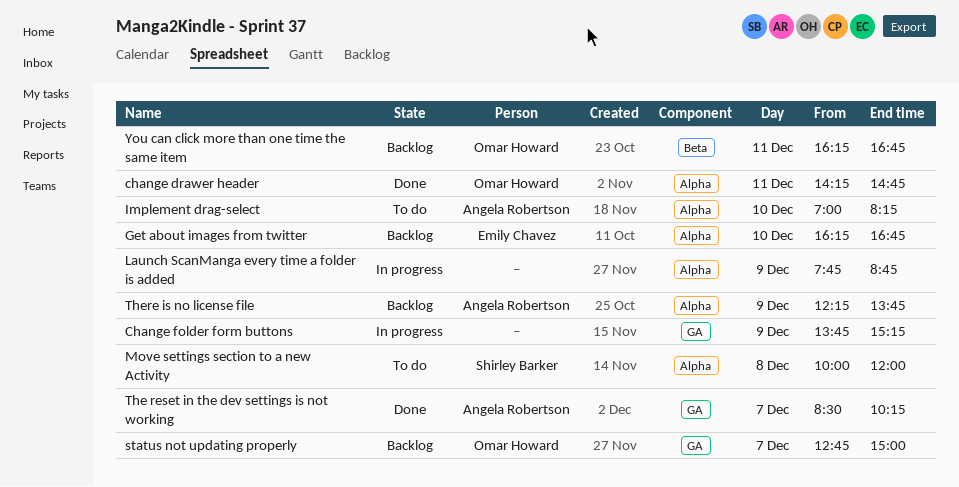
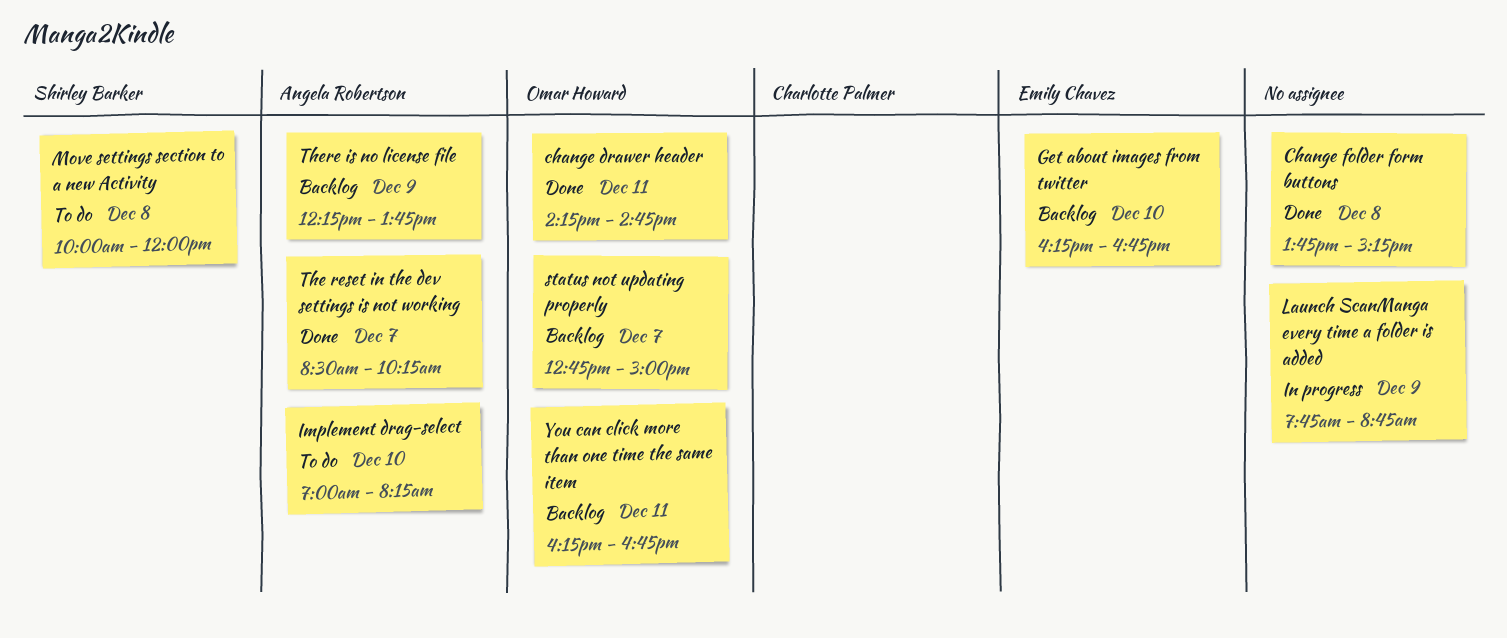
Change folder form buttons, status: In progress -> Done
Change folder form buttons, day: Dec 9 -> Dec 8

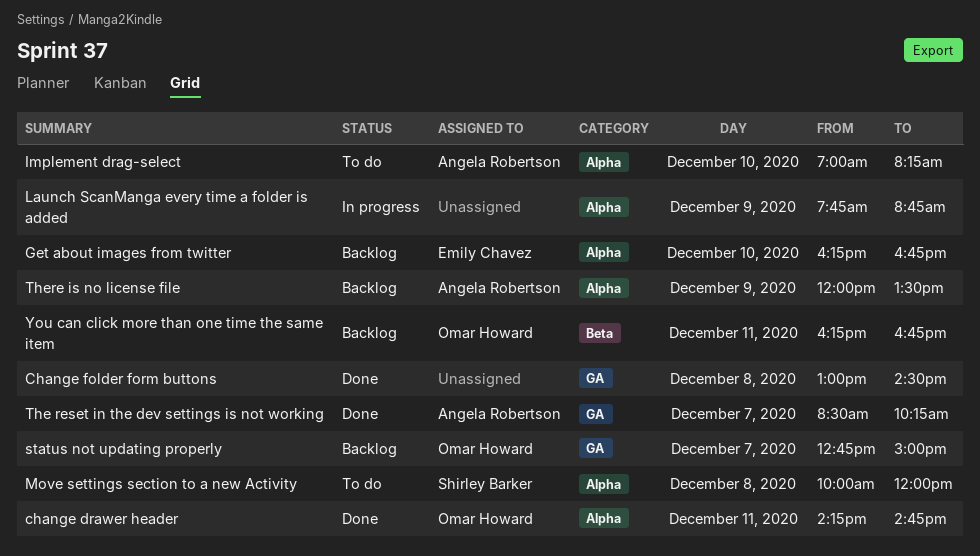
Change folder form buttons, begins: 13:45 -> 13:00
Change folder form buttons, ends: 15:15 -> 14:30
There is no license file, begins: 12:15 -> 12:00
There is no license file, ends: 13:45 -> 13:30

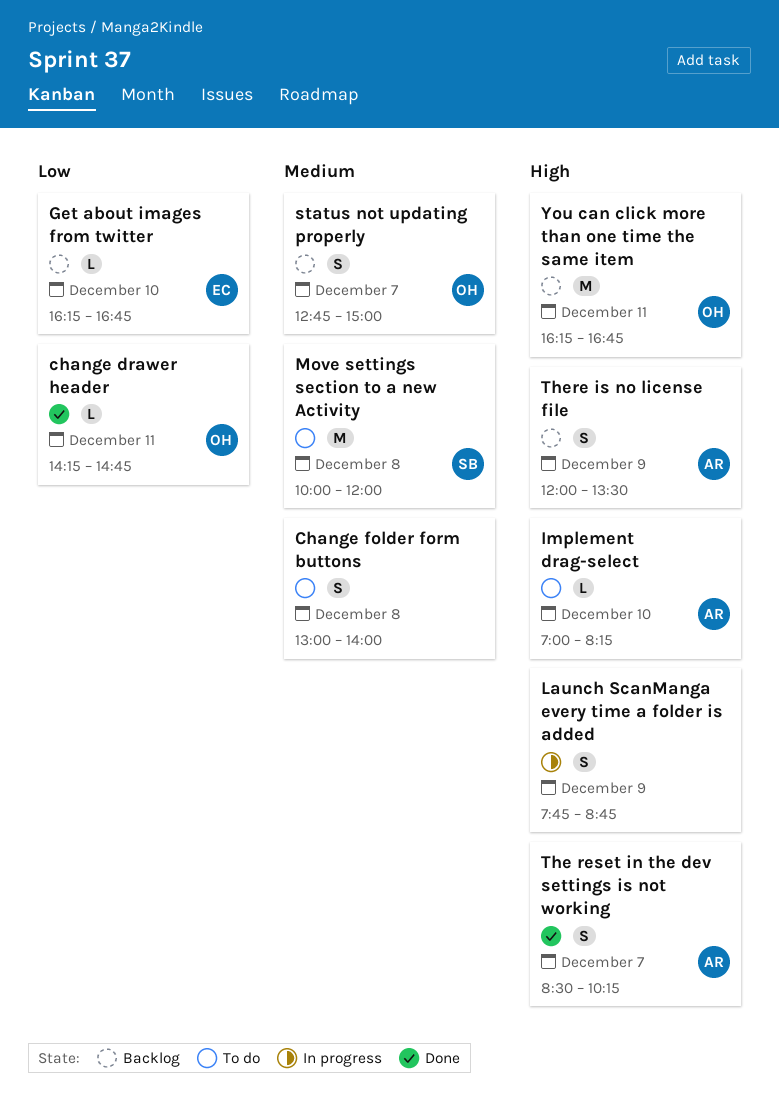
Change folder form buttons, status: Done -> To do
Change folder form buttons, ends: 14:30 -> 14:00

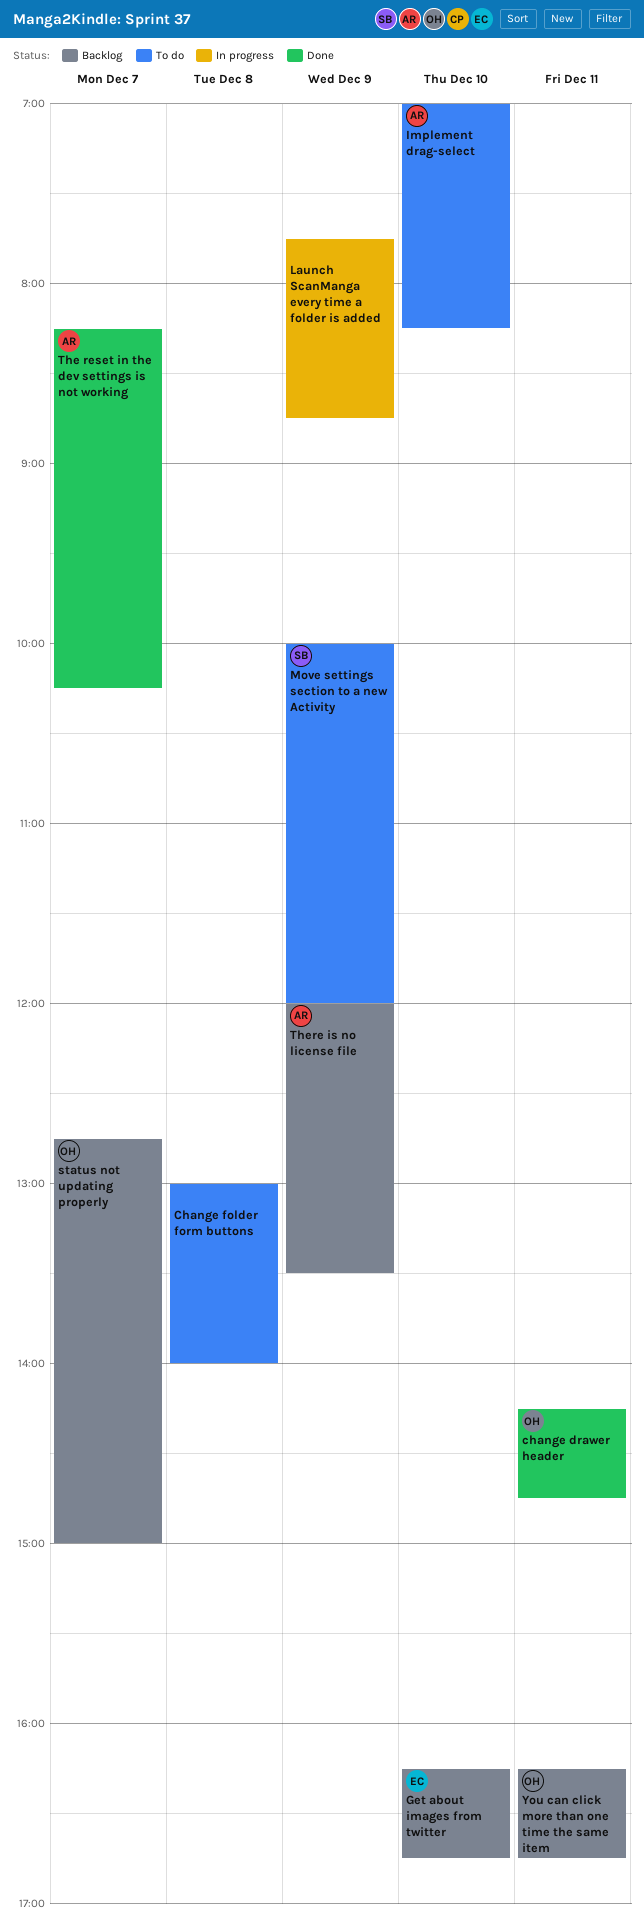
Move settings section to a new Activity, day: Dec 8 -> Dec 9
The reset in the dev settings is not working, begins: 08:30 -> 08:15

